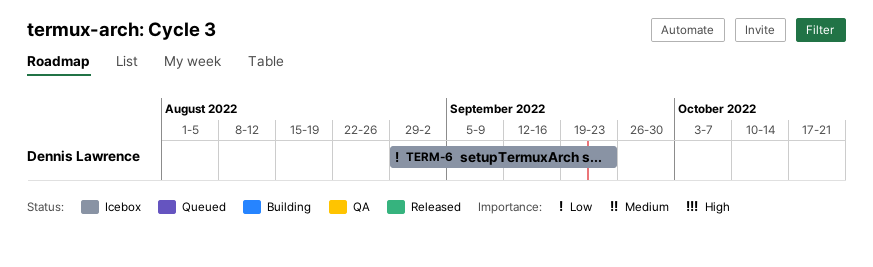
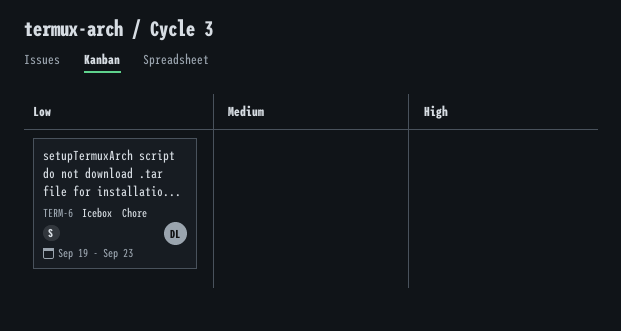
TERM-6, start: Aug 29 -> Sep 19

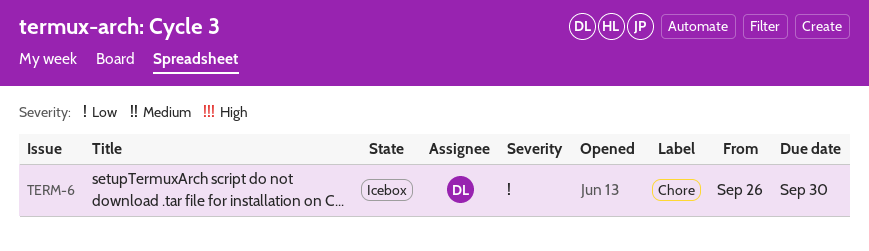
TERM-6, start: Sep 19 -> Sep 26
TERM-6, due: Sep 23 -> Sep 30

